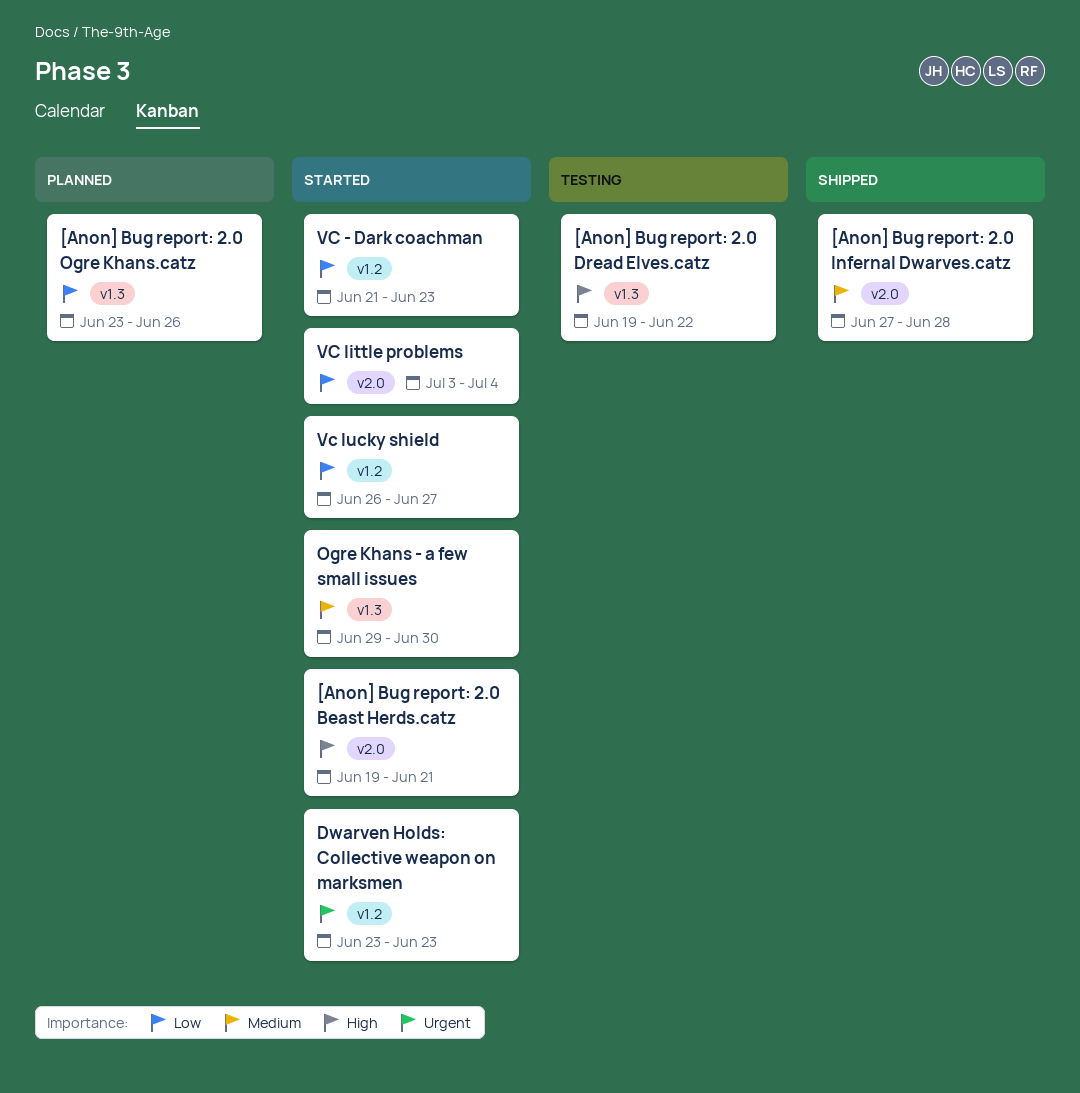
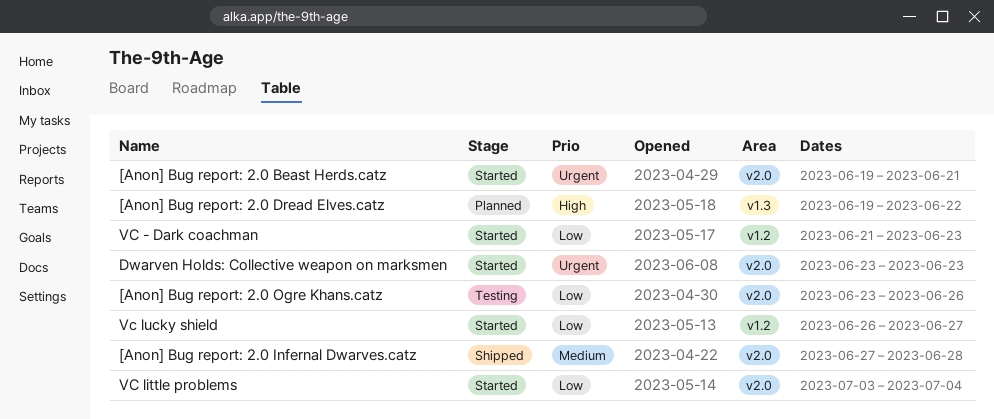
[Anon] Bug report: 2.0 Beast Herds.catz, priority: High -> Urgent
[Anon] Bug report: 2.0 Dread Elves.catz, status: Testing -> Planned
[Anon] Bug report: 2.0 Ogre Khans.catz, status: Planned -> Testing
[Anon] Bug report: 2.0 Ogre Khans.catz, label: v1.3 -> v2.0
Dwarven Holds: Collective weapon on marksmen, label: v1.2 -> v2.0
Ogre Khans - a few small issues: present -> none

